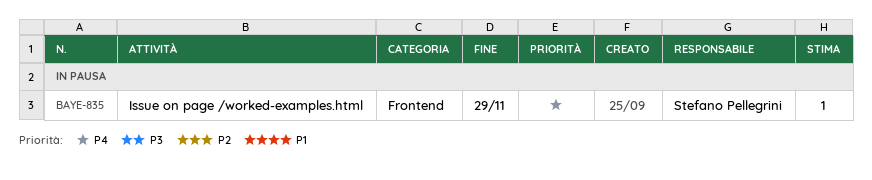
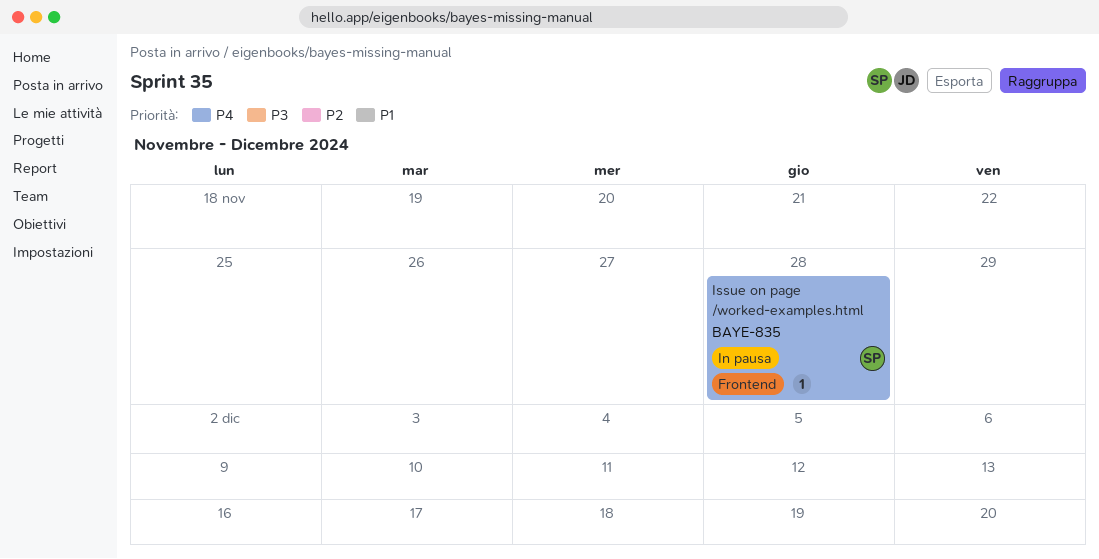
BAYE-835, due: Nov 29 -> Nov 28

